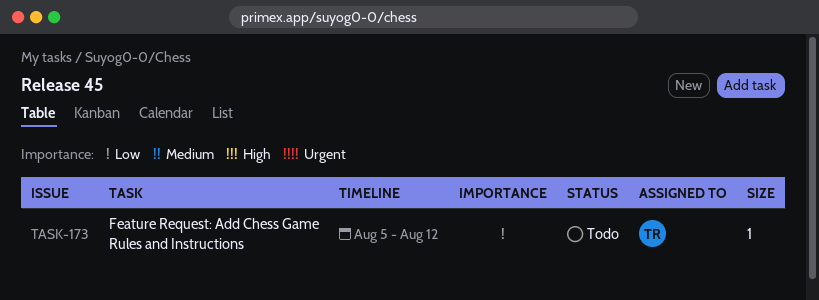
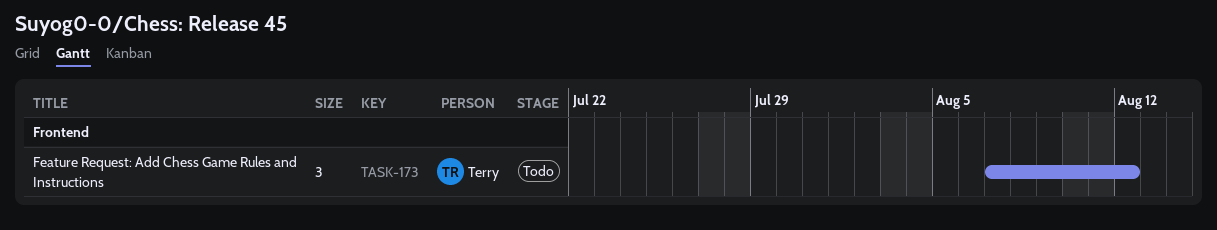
TASK-173, estimate: 1 -> 3
TASK-173, start: Aug 5 -> Aug 7

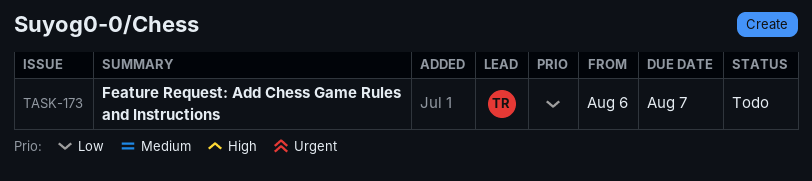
TASK-173, start: Aug 7 -> Aug 6
TASK-173, due: Aug 12 -> Aug 7

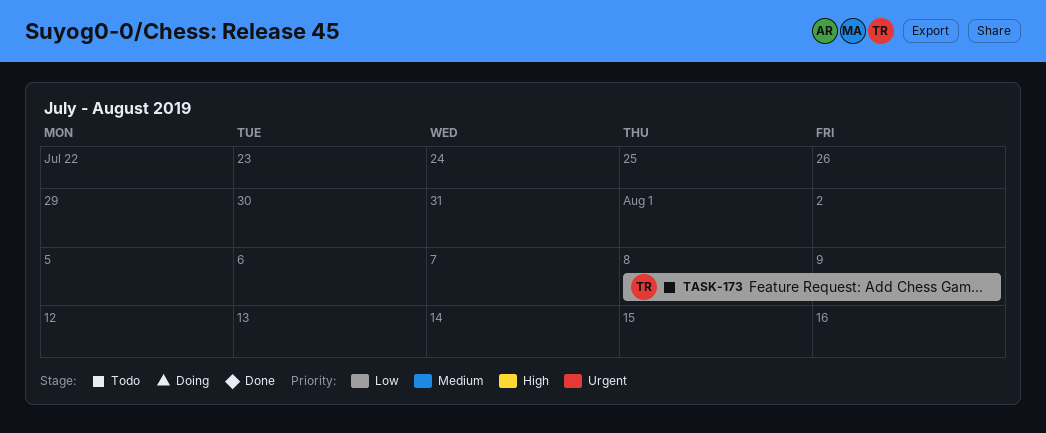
TASK-173, start: Aug 6 -> Aug 8
TASK-173, due: Aug 7 -> Aug 9

